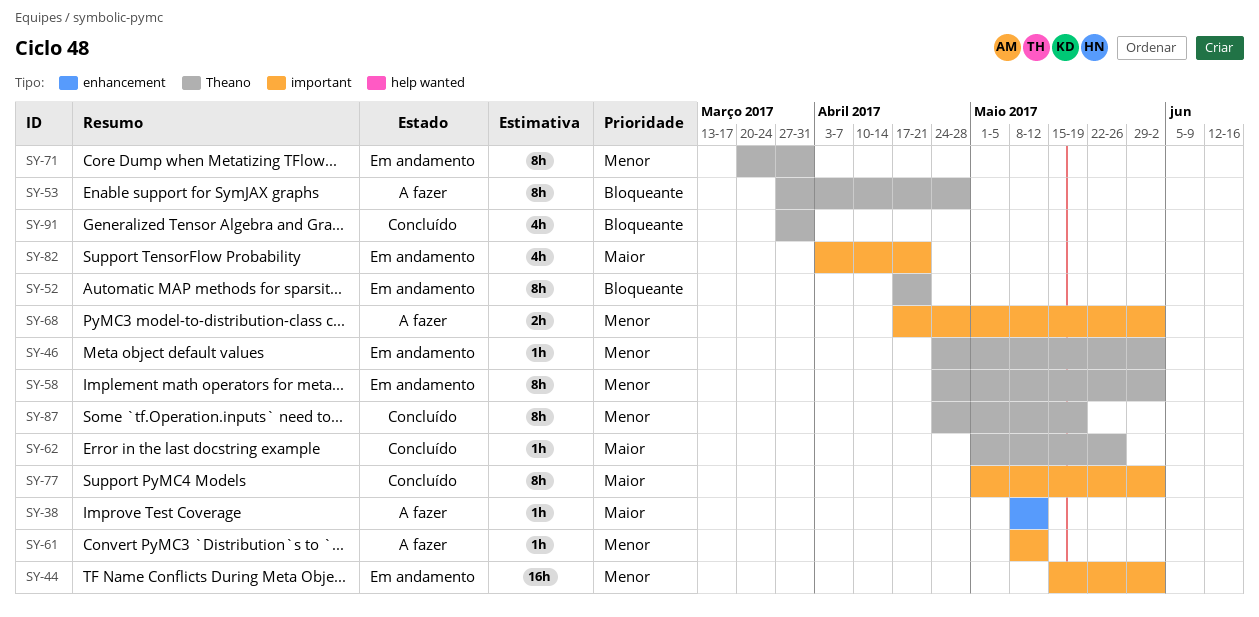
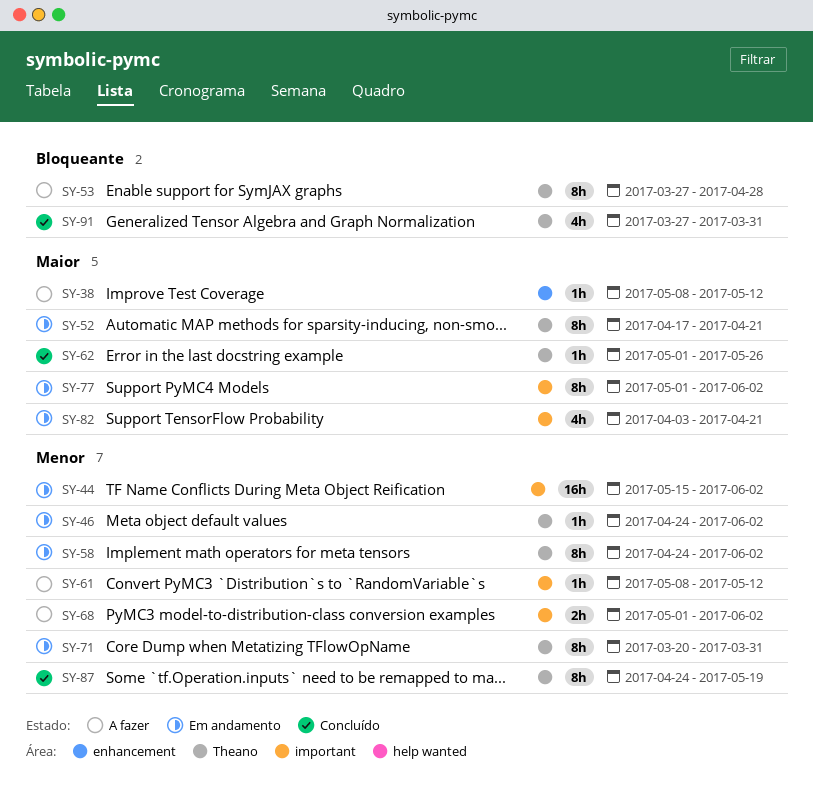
SY-52, priority: Bloqueante -> Maior
SY-68, start: Apr 17 -> May 1
SY-77, status: Concluído -> Em andamento

